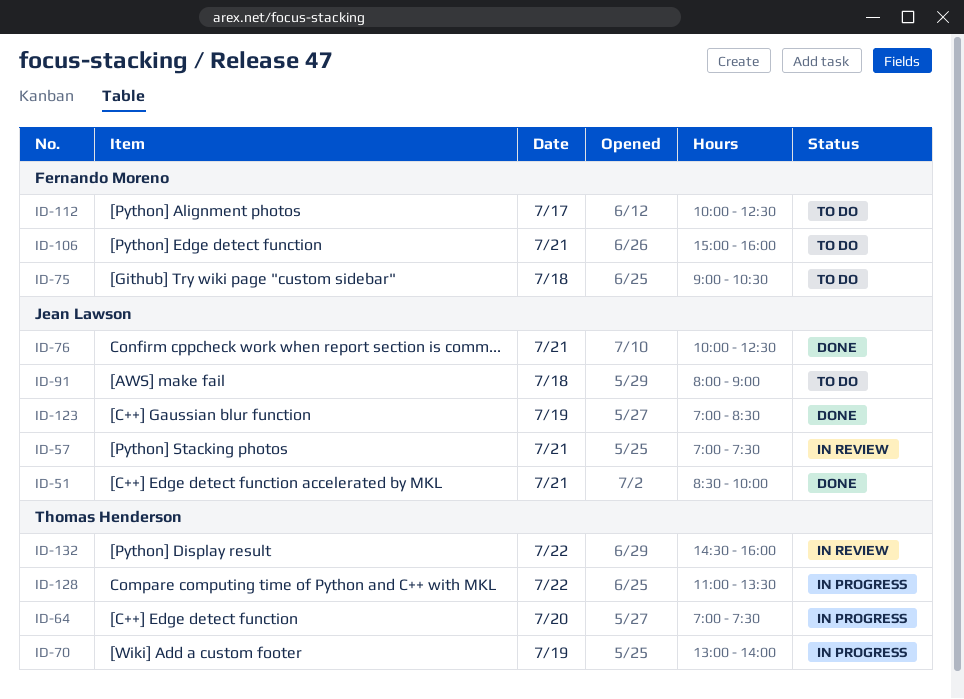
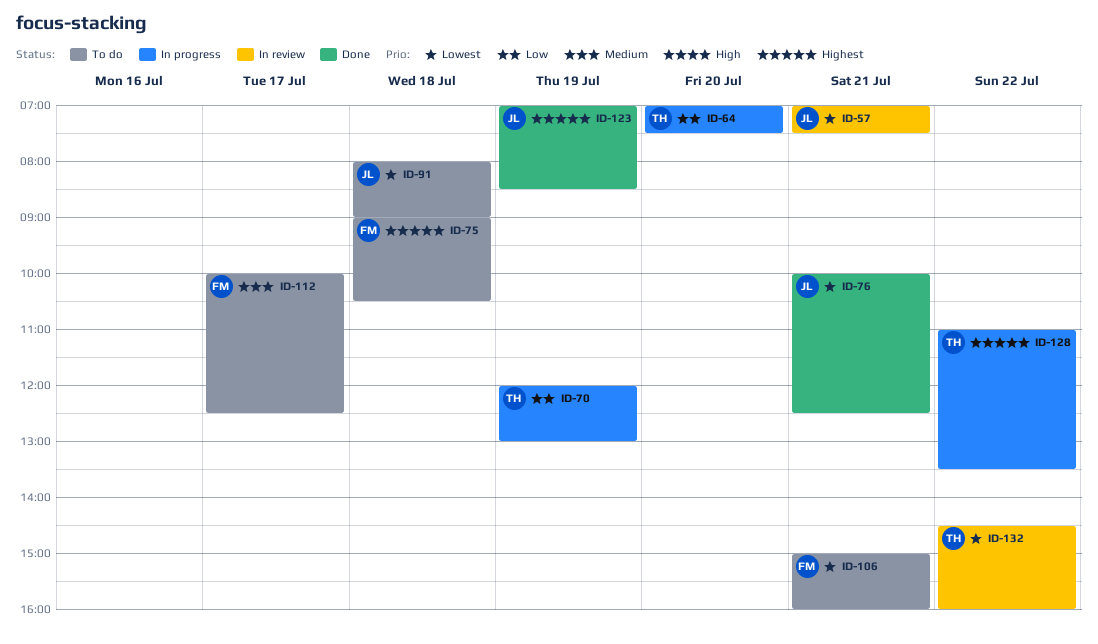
ID-51: present -> none
ID-70, begins: 13:00 -> 12:00
ID-70, ends: 14:00 -> 13:00

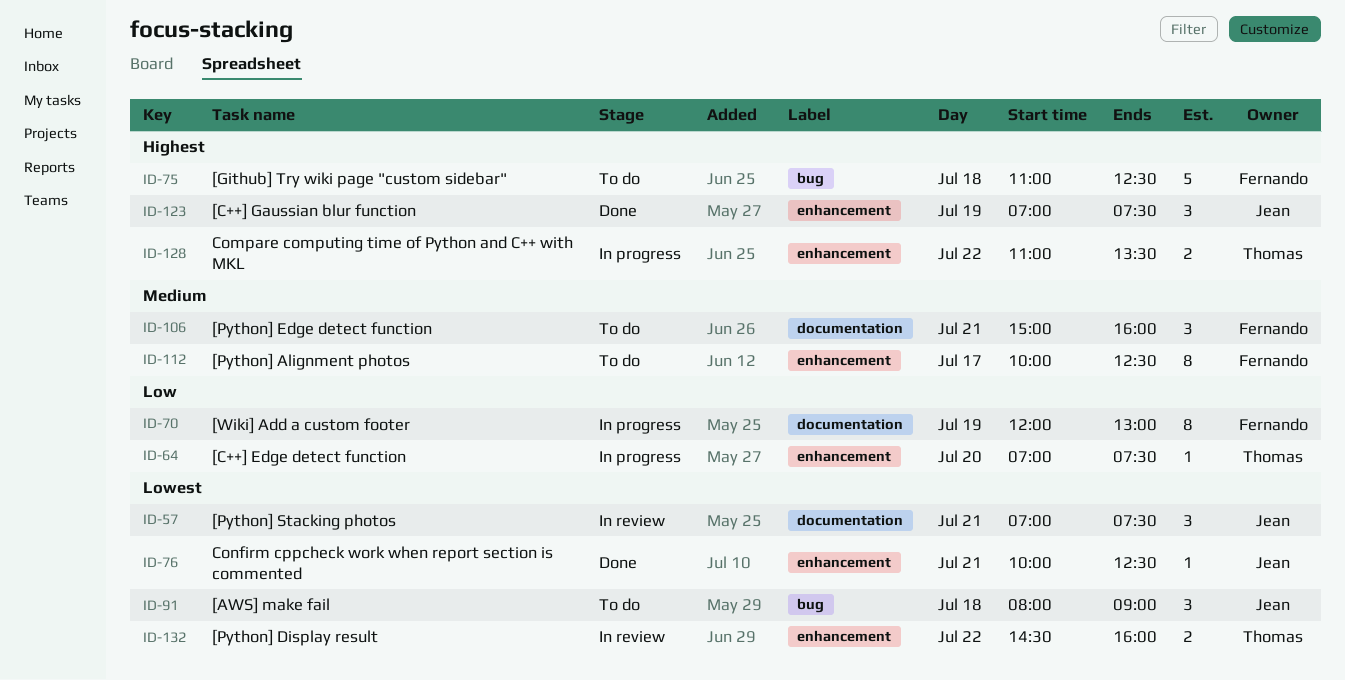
ID-70, owner: Thomas -> Fernando
ID-75, begins: 09:00 -> 11:00
ID-75, ends: 10:30 -> 12:30
ID-106, priority: Lowest -> Medium
ID-123, ends: 08:30 -> 07:30

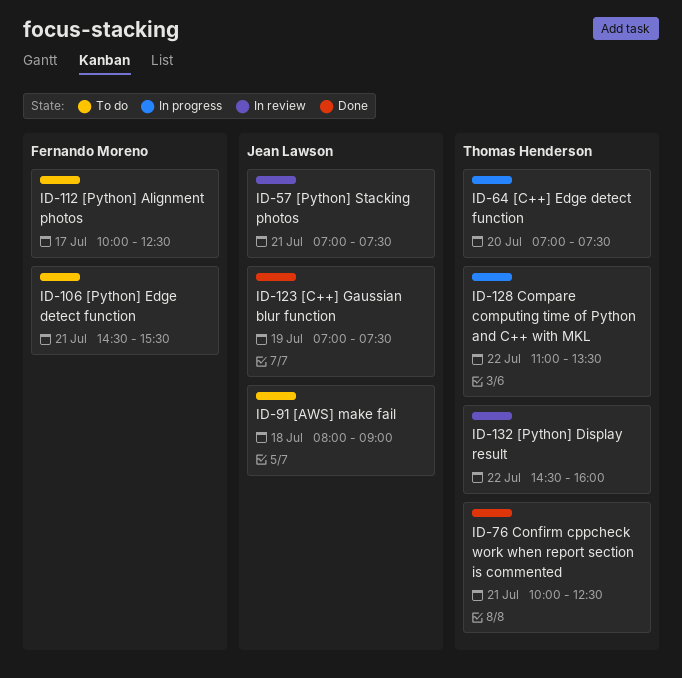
ID-70: present -> none
ID-75: present -> none
ID-76, owner: Jean Lawson -> Thomas Henderson
ID-106, begins: 15:00 -> 14:30
ID-106, ends: 16:00 -> 15:30

